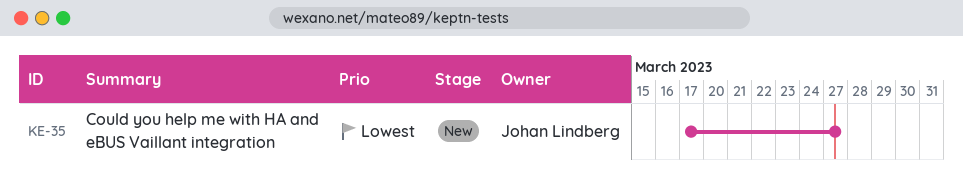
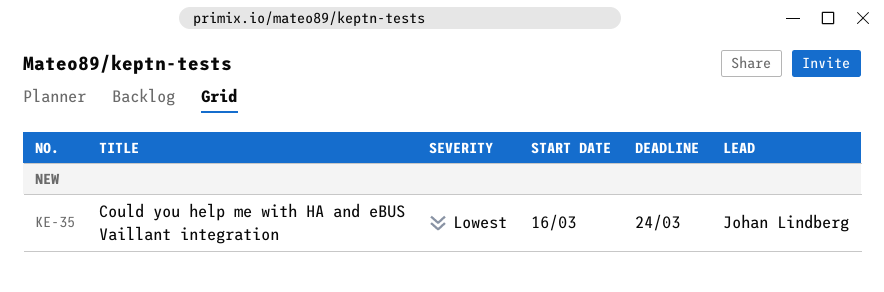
KE-35, start: Mar 17 -> Mar 16
KE-35, due: Mar 27 -> Mar 24

